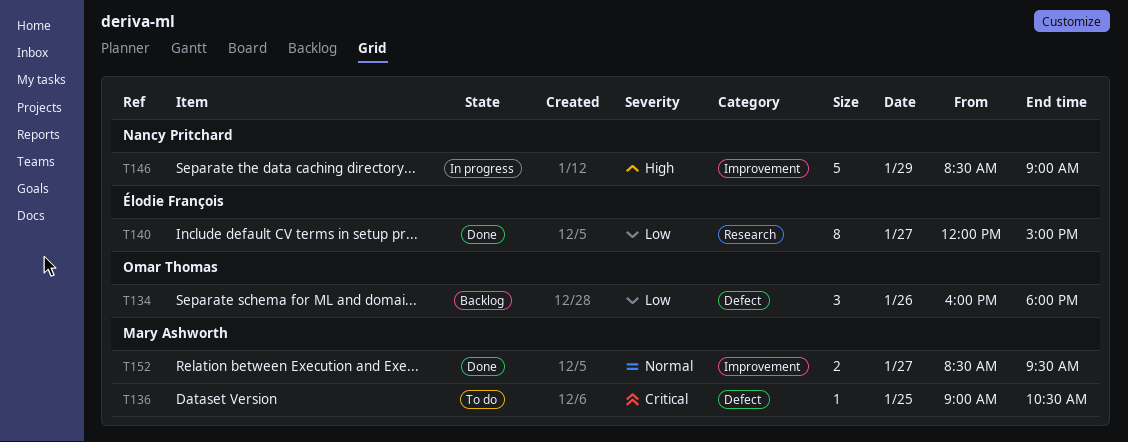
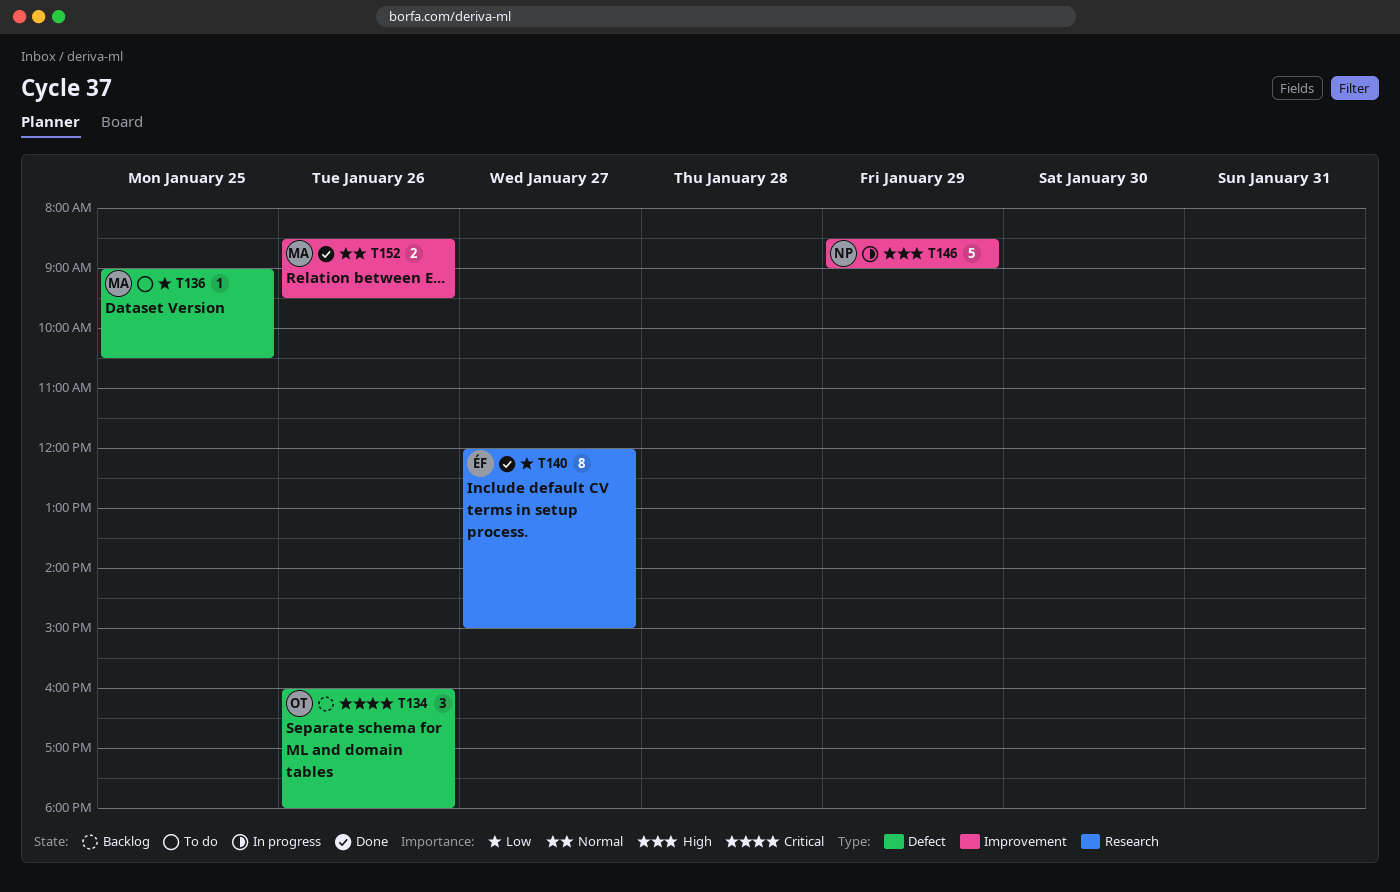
T134, priority: Low -> Critical
T136, priority: Critical -> Low
T152, day: Jan 27 -> Jan 26

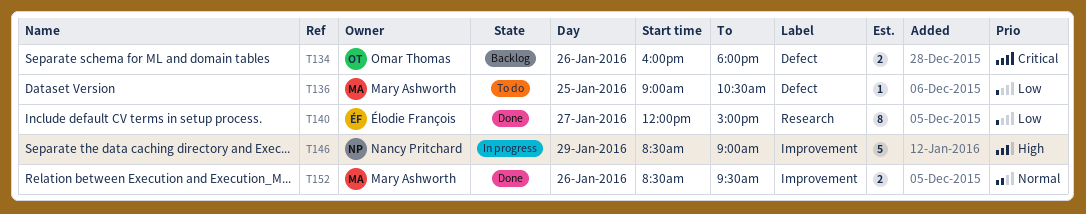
T134, estimate: 3 -> 2

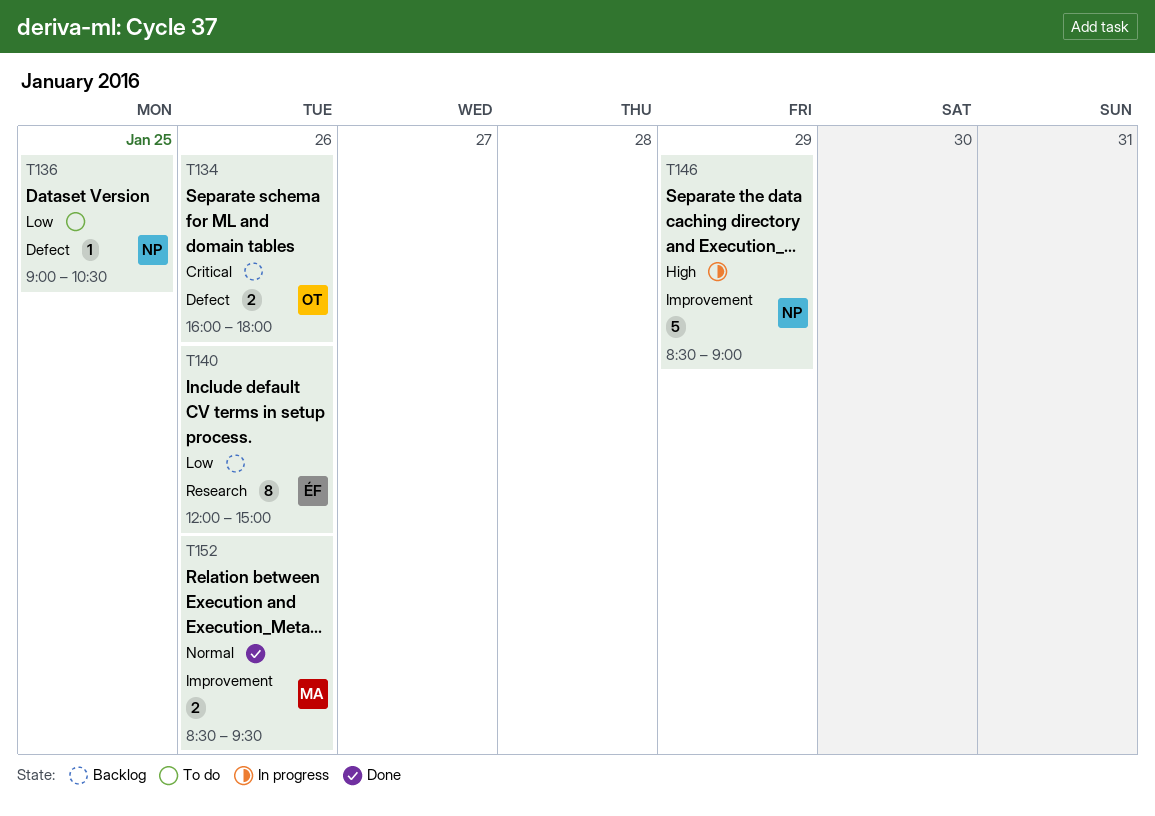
T136, owner: Mary Ashworth -> Nancy Pritchard
T140, status: Done -> Backlog
T140, day: Jan 27 -> Jan 26

